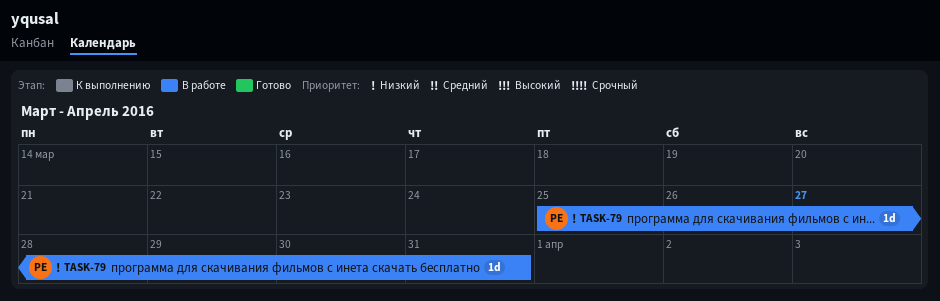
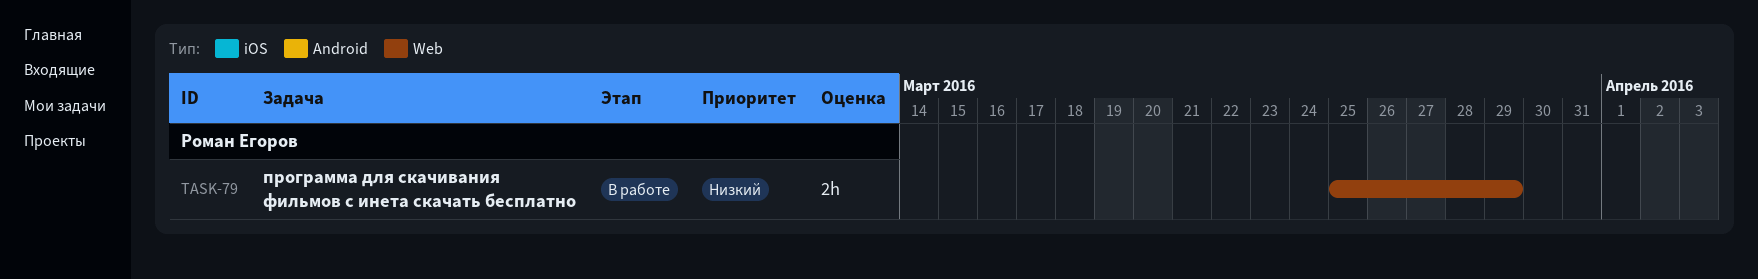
TASK-79, estimate: 1d -> 2h
TASK-79, due: Mar 31 -> Mar 29

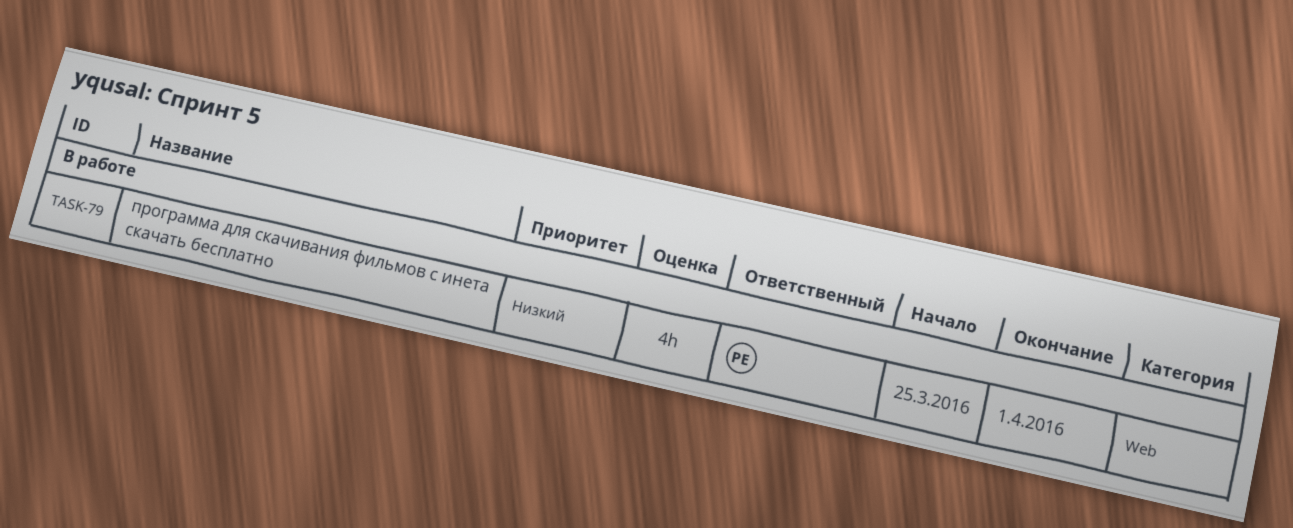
TASK-79, estimate: 2h -> 4h
TASK-79, due: Mar 29 -> Apr 1

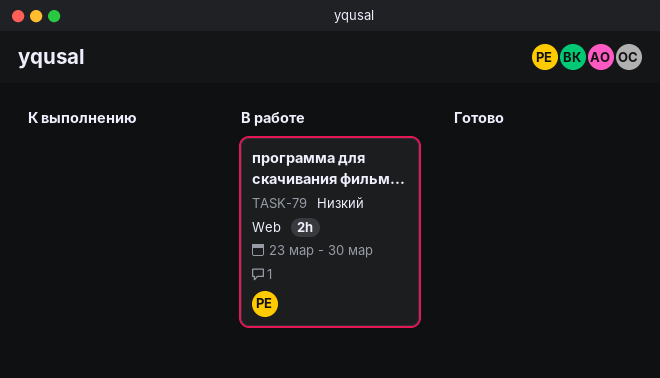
TASK-79, estimate: 4h -> 2h
TASK-79, start: Mar 25 -> Mar 23
TASK-79, due: Apr 1 -> Mar 30

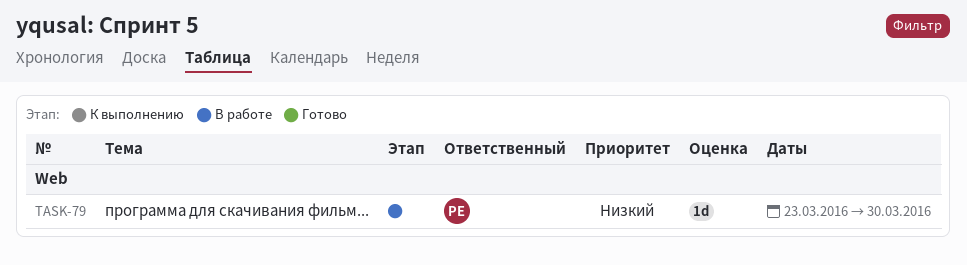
TASK-79, estimate: 2h -> 1d

